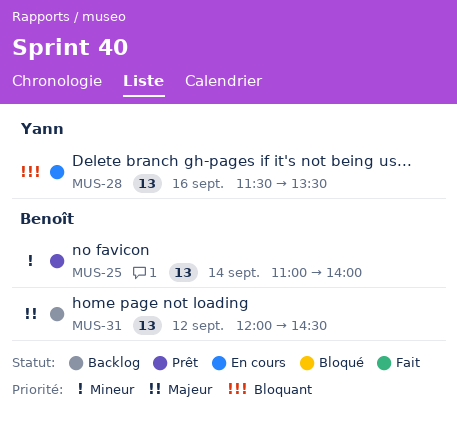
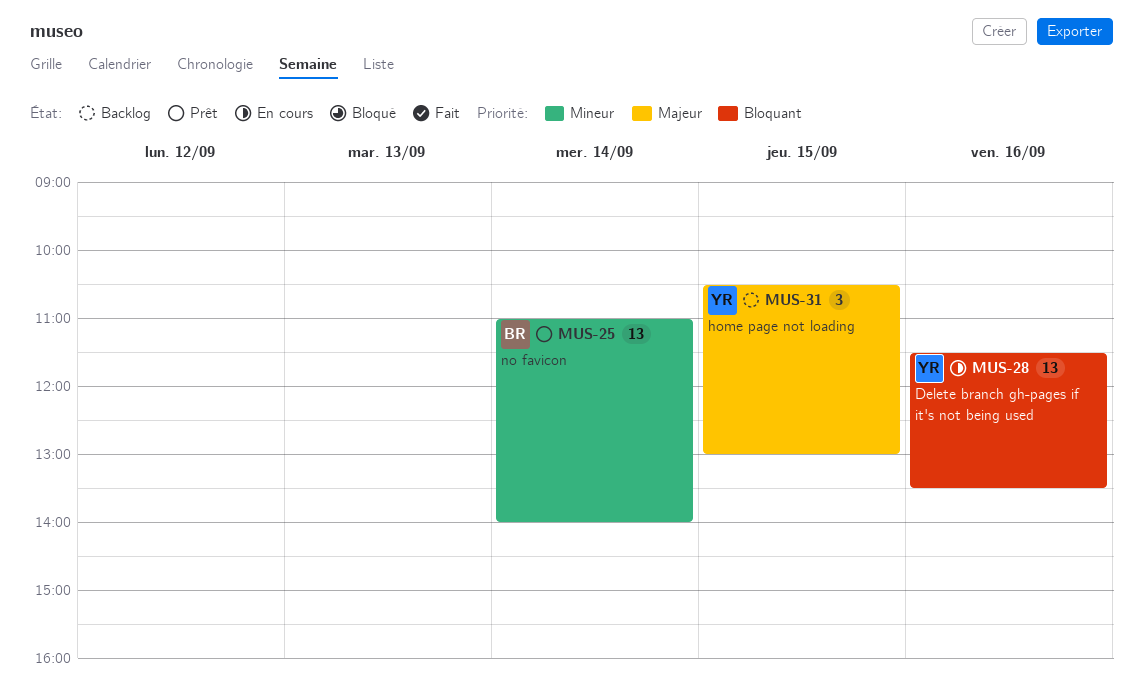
MUS-31, owner: Benoît -> Yann
MUS-31, estimate: 13 -> 3
MUS-31, day: Sep 12 -> Sep 15
MUS-31, begins: 12:00 -> 10:30
MUS-31, ends: 14:30 -> 13:00

